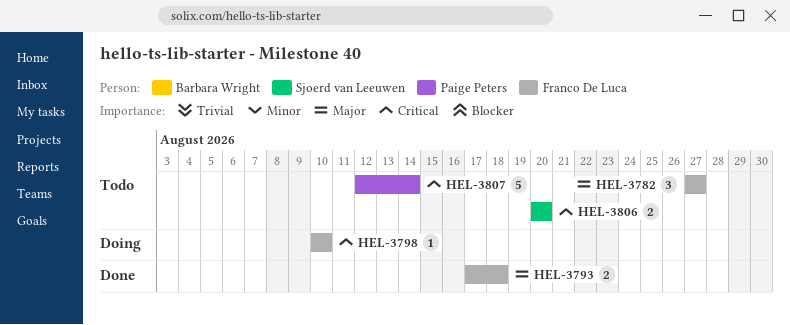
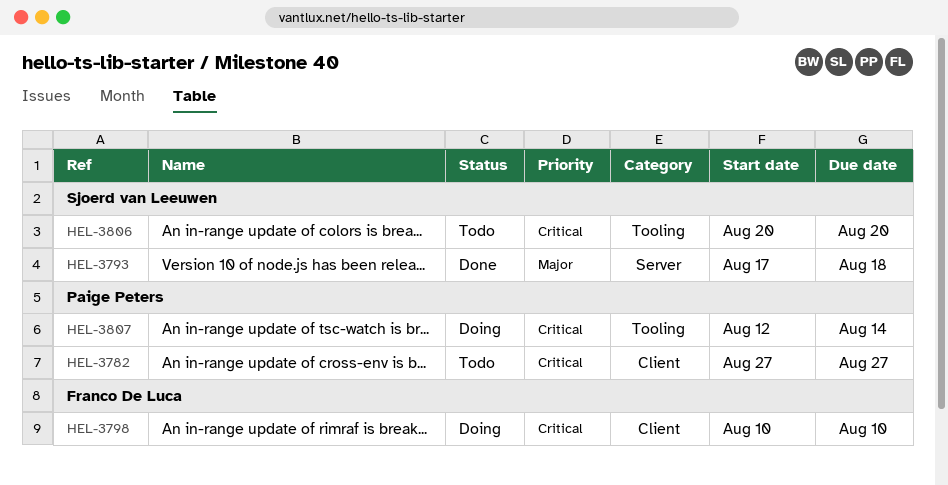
HEL-3782, owner: Franco De Luca -> Paige Peters
HEL-3782, priority: Major -> Critical
HEL-3793, owner: Franco De Luca -> Sjoerd van Leeuwen
HEL-3807, status: Todo -> Doing

